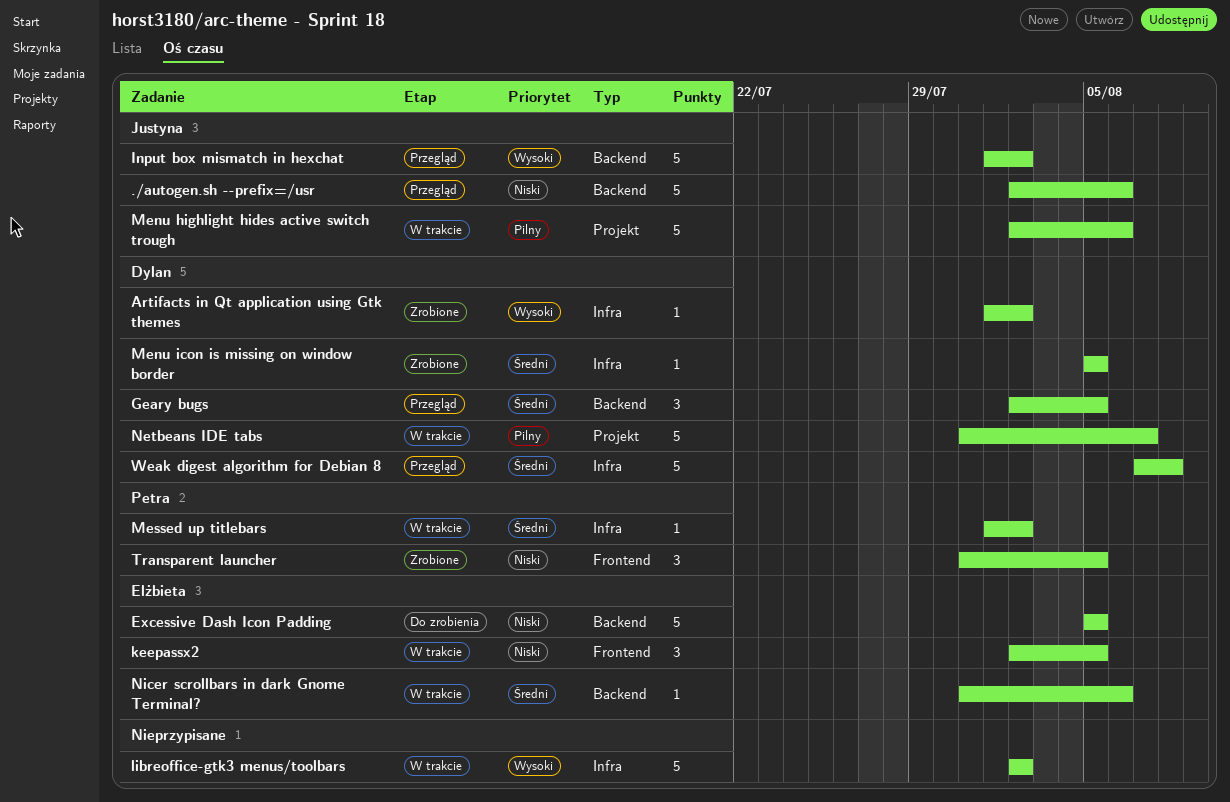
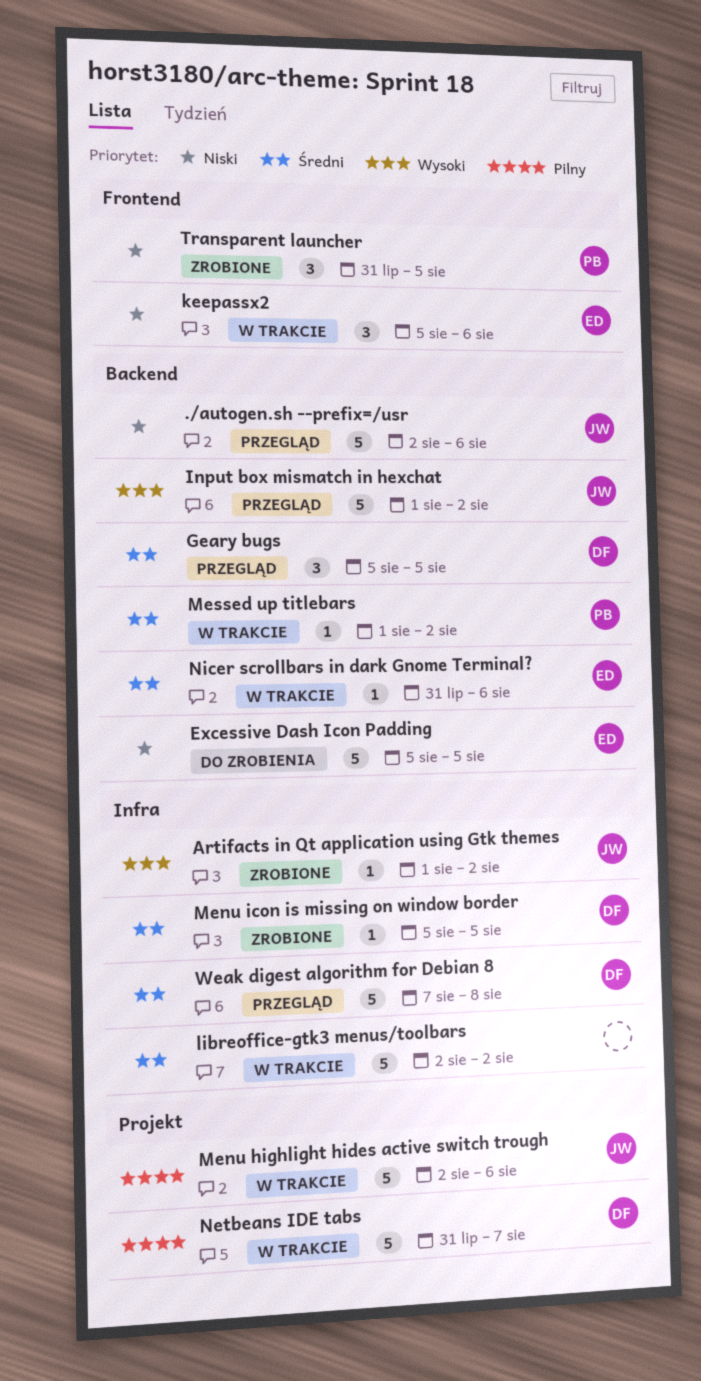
Artifacts in Qt application using Gtk themes, owner: Dylan -> Justyna
Geary bugs, start: Aug 2 -> Aug 5
keepassx2, start: Aug 2 -> Aug 5
keepassx2, due: Aug 5 -> Aug 6
libreoffice-gtk3 menus/toolbars, priority: Wysoki -> Średni
Messed up titlebars, label: Infra -> Backend

